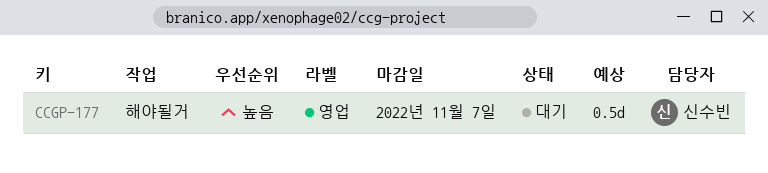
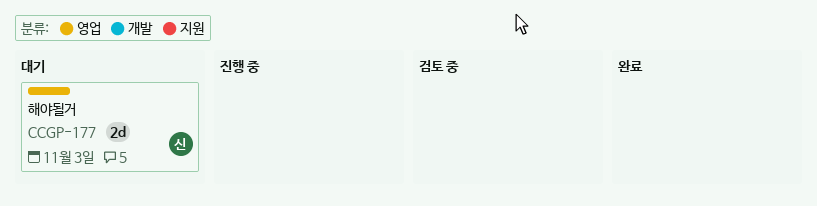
CCGP-177, estimate: 0.5d -> 2d
CCGP-177, due: Nov 7 -> Nov 3

